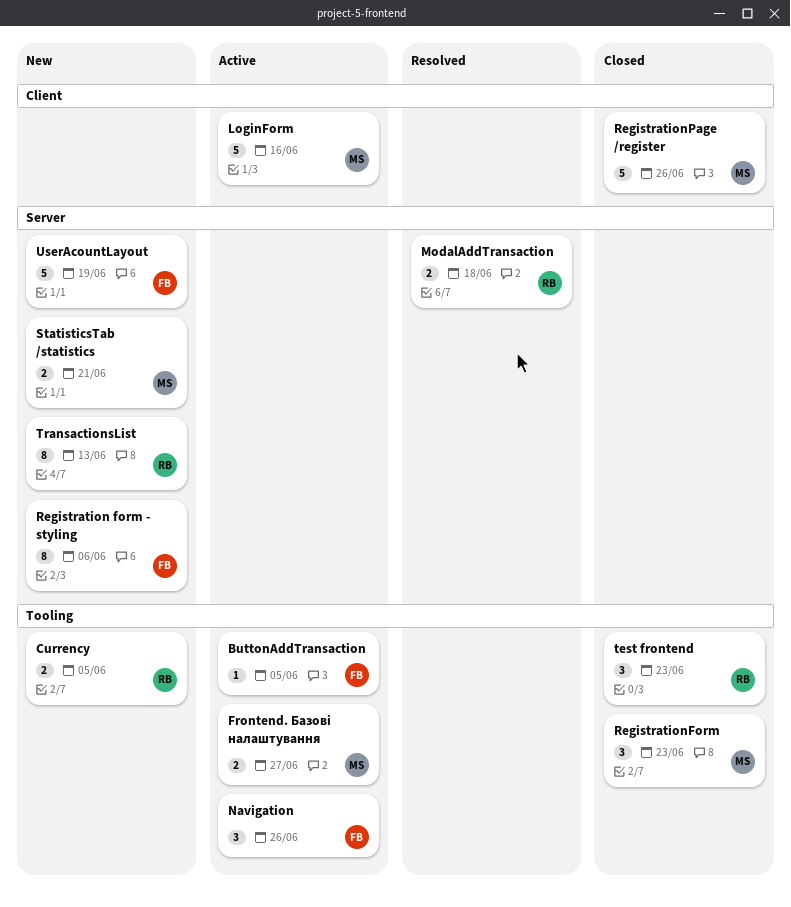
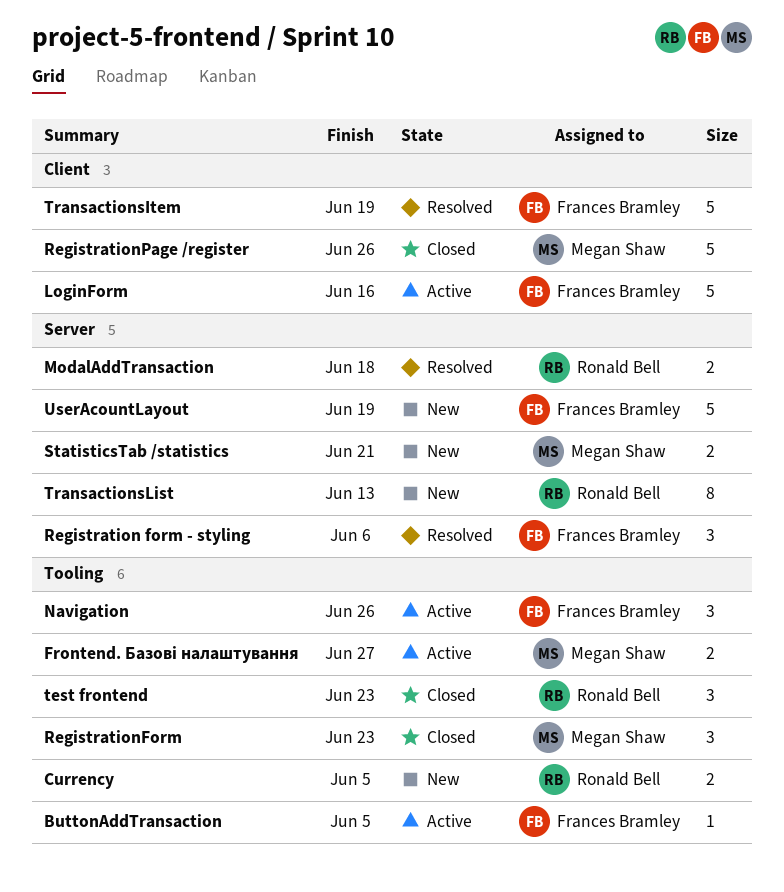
LoginForm, owner: Megan Shaw -> Frances Bramley
Registration form - styling, status: New -> Resolved
Registration form - styling, estimate: 8 -> 3
TransactionsItem: none -> present

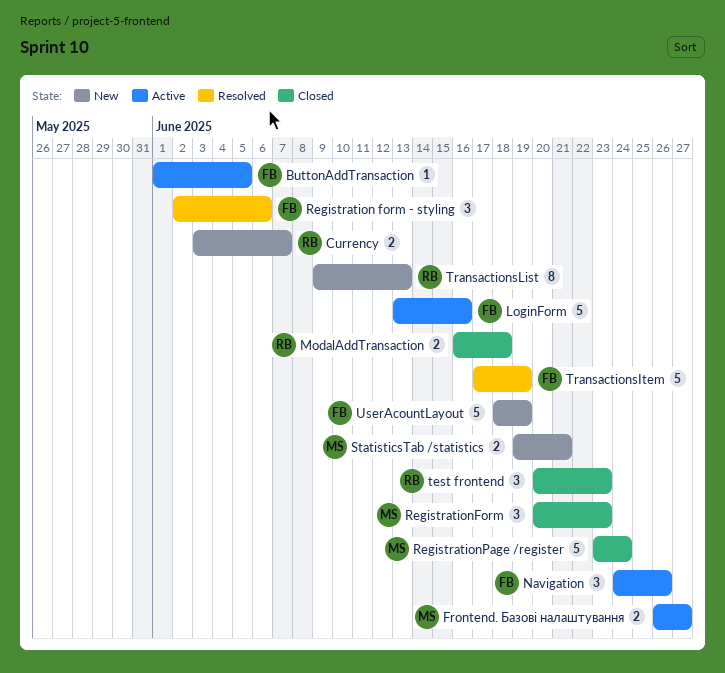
Currency, due: Jun 5 -> Jun 7
ModalAddTransaction, status: Resolved -> Closed
RegistrationPage /register, due: Jun 26 -> Jun 24

